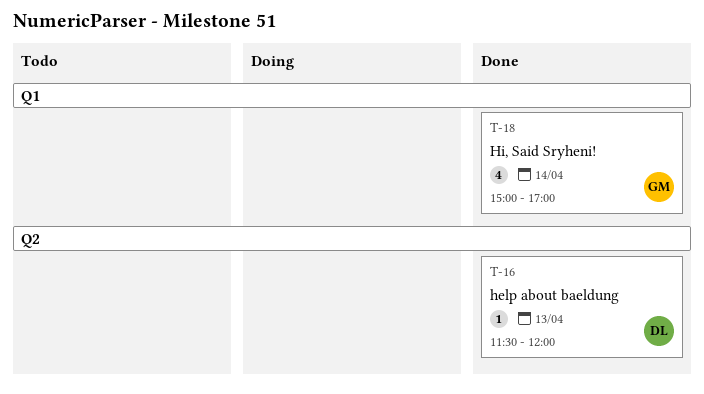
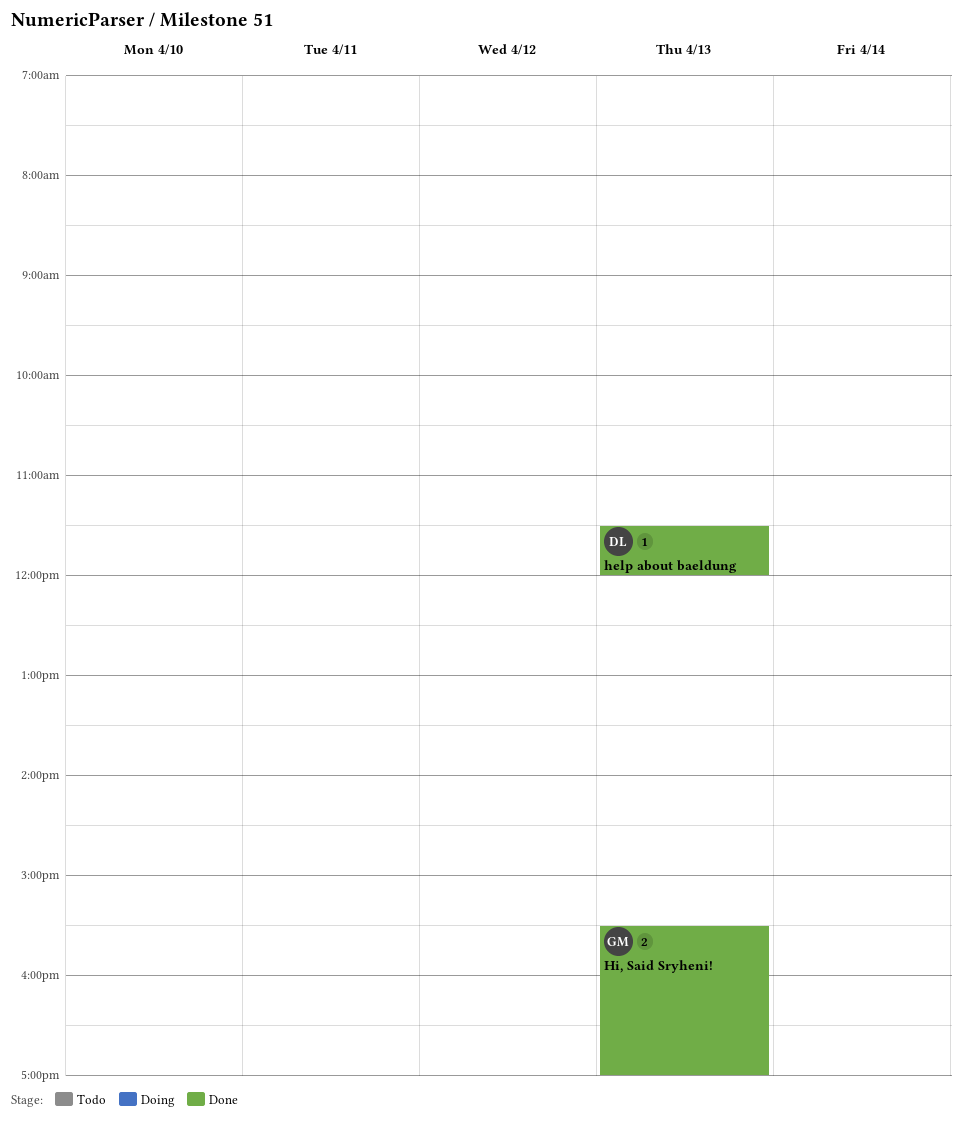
Hi, Said Sryheni!, estimate: 4 -> 2
Hi, Said Sryheni!, day: Apr 14 -> Apr 13
Hi, Said Sryheni!, begins: 15:00 -> 15:30

